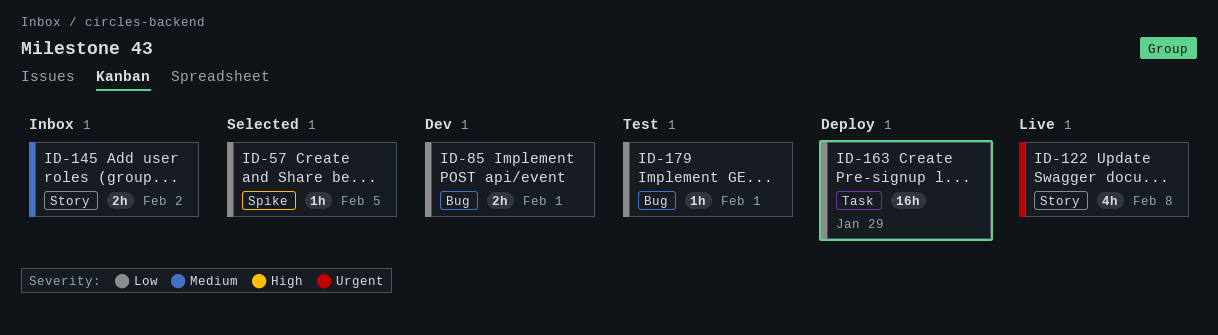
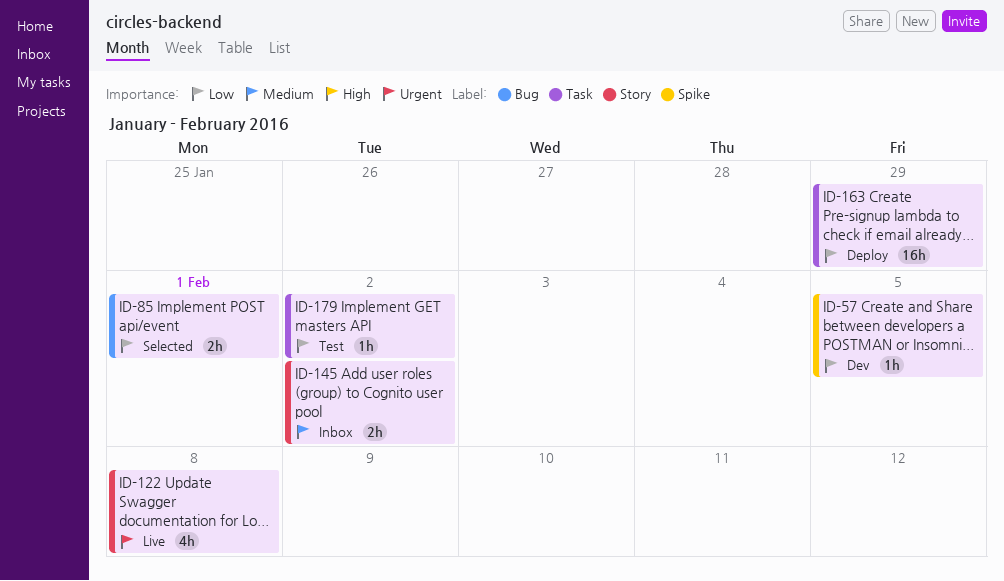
ID-57, status: Selected -> Dev
ID-85, status: Dev -> Selected
ID-179, label: Bug -> Task
ID-179, due: Feb 1 -> Feb 2

